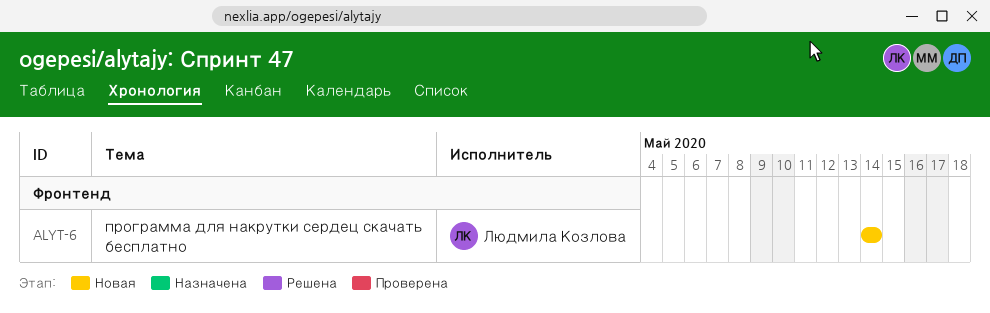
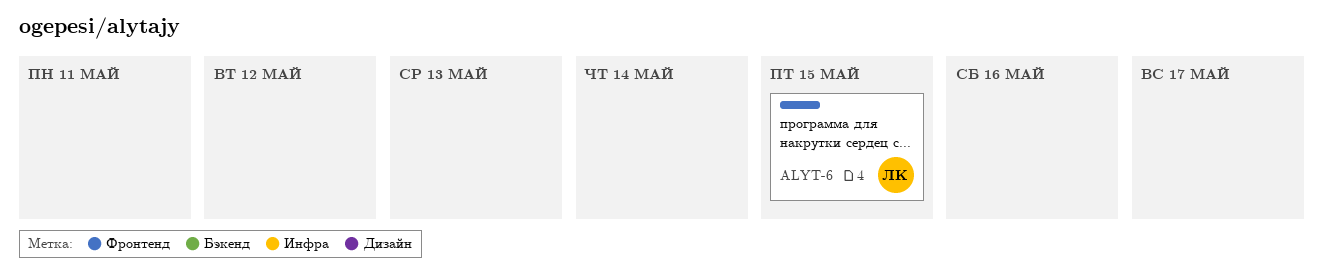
ALYT-6, due: May 14 -> May 15

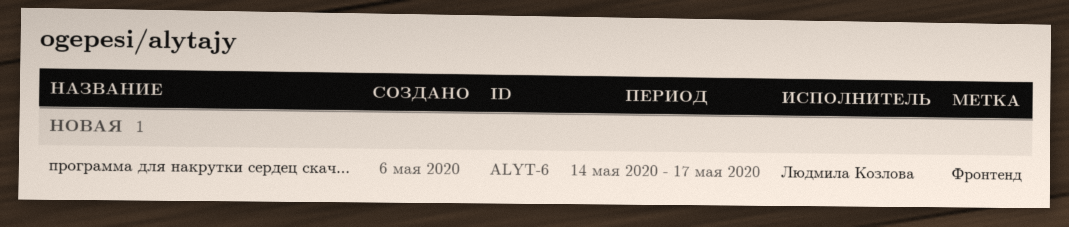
ALYT-6, due: May 15 -> May 17

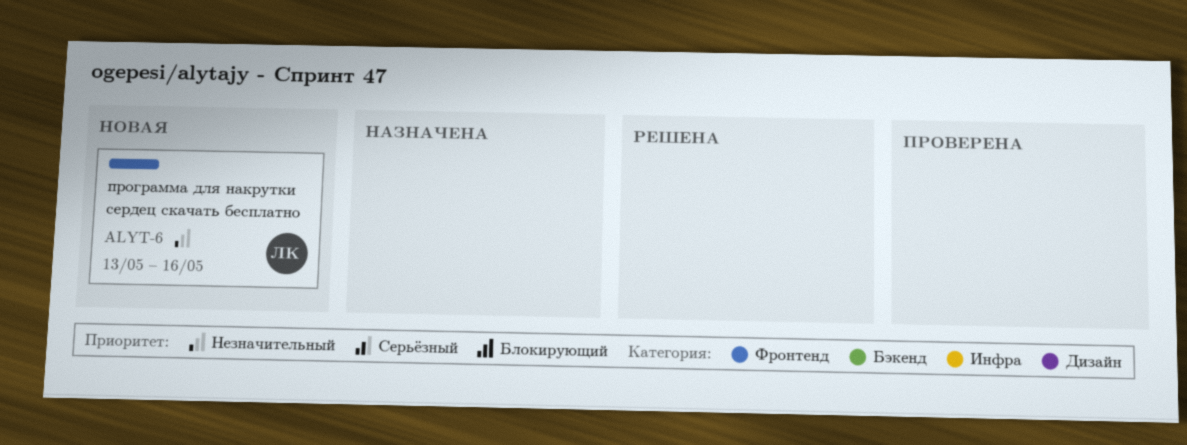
ALYT-6, start: May 14 -> May 13
ALYT-6, due: May 17 -> May 16

